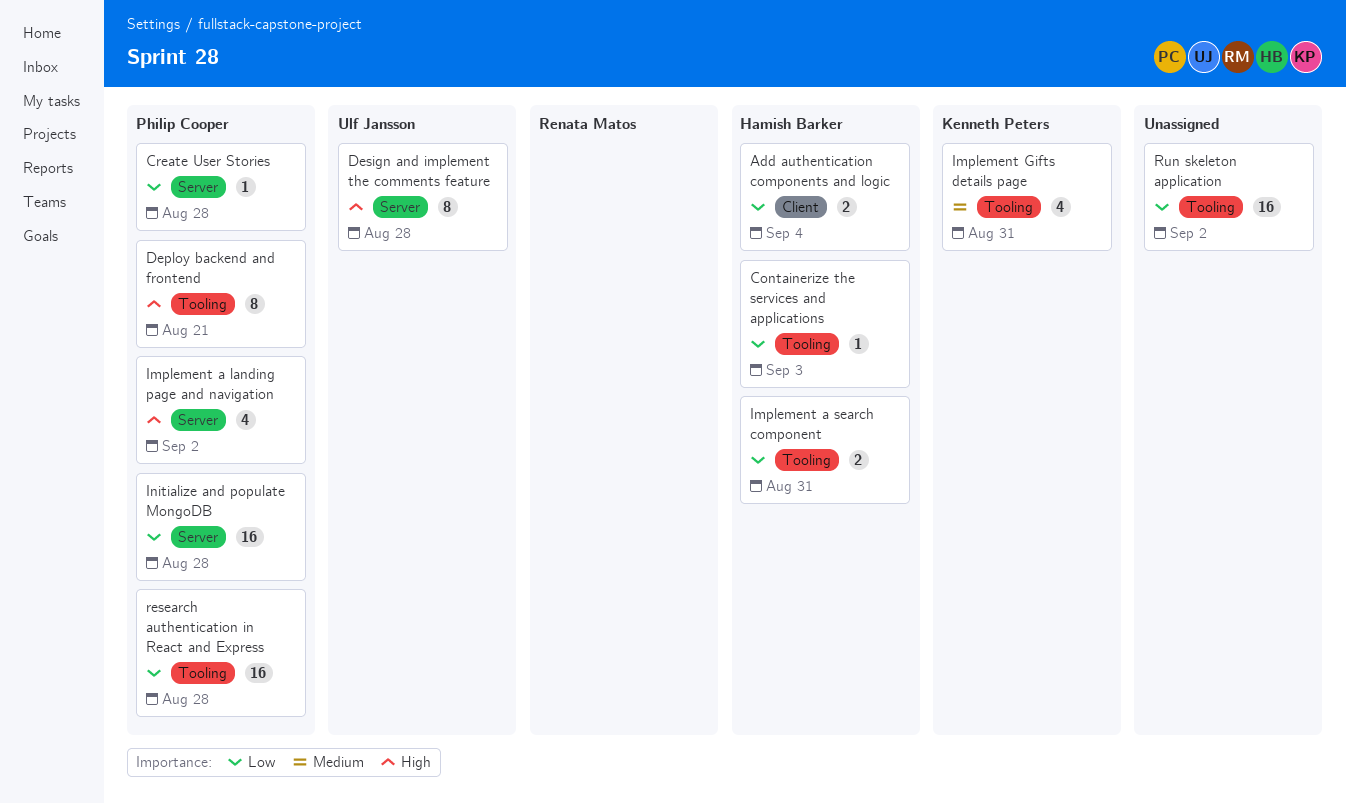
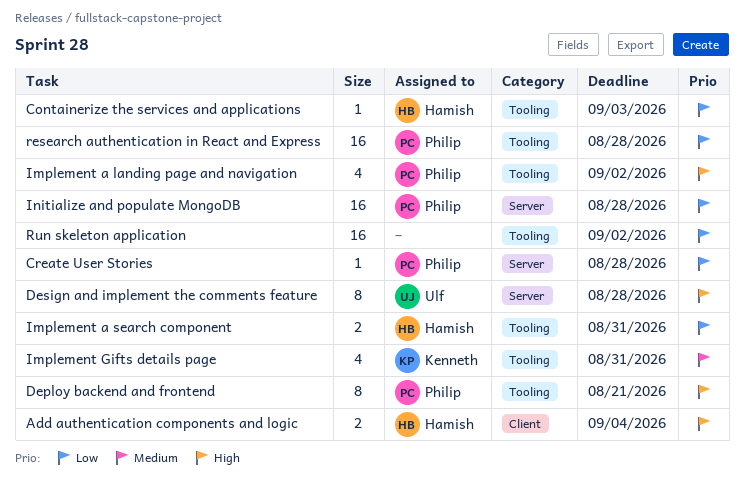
Add authentication components and logic, priority: Low -> High
Implement a landing page and navigation, label: Server -> Tooling

